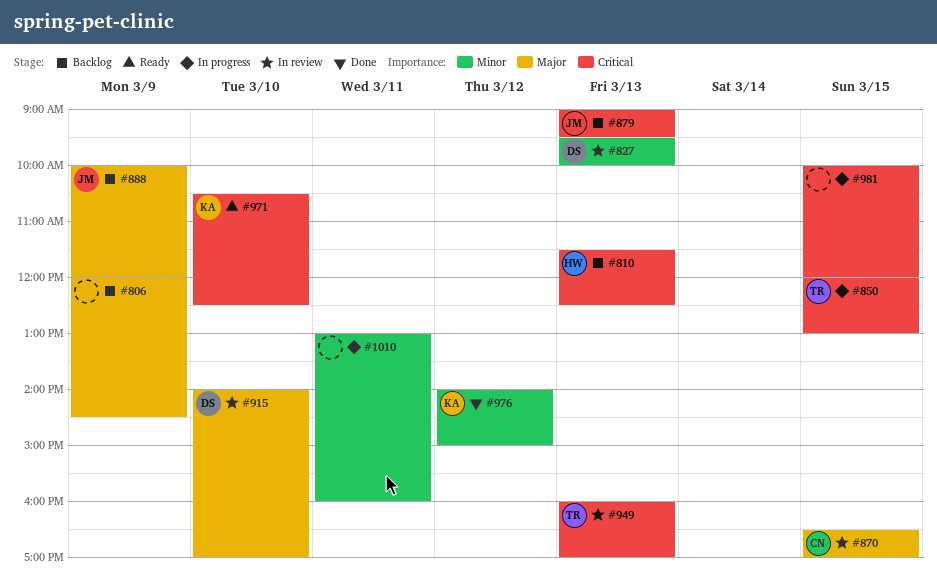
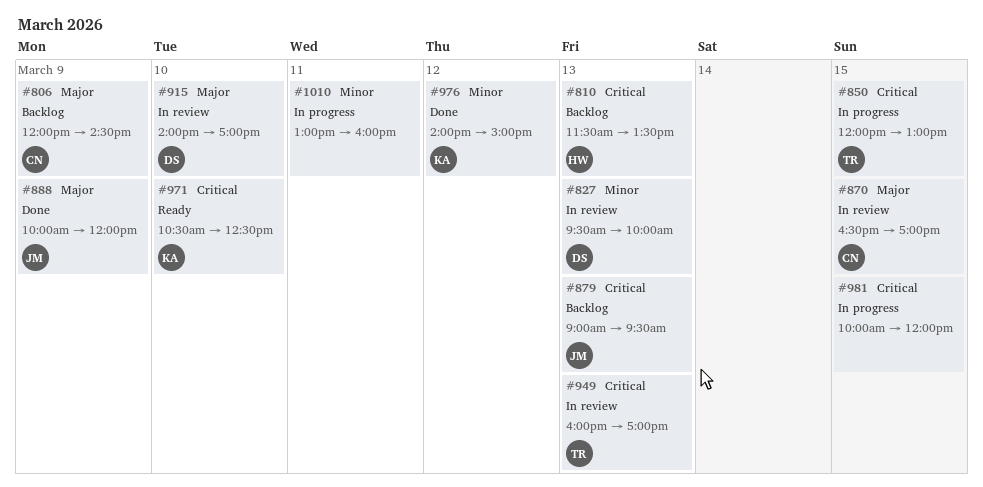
#806, owner: none -> CN
#810, ends: 12:30 -> 13:30
#888, status: Backlog -> Done

